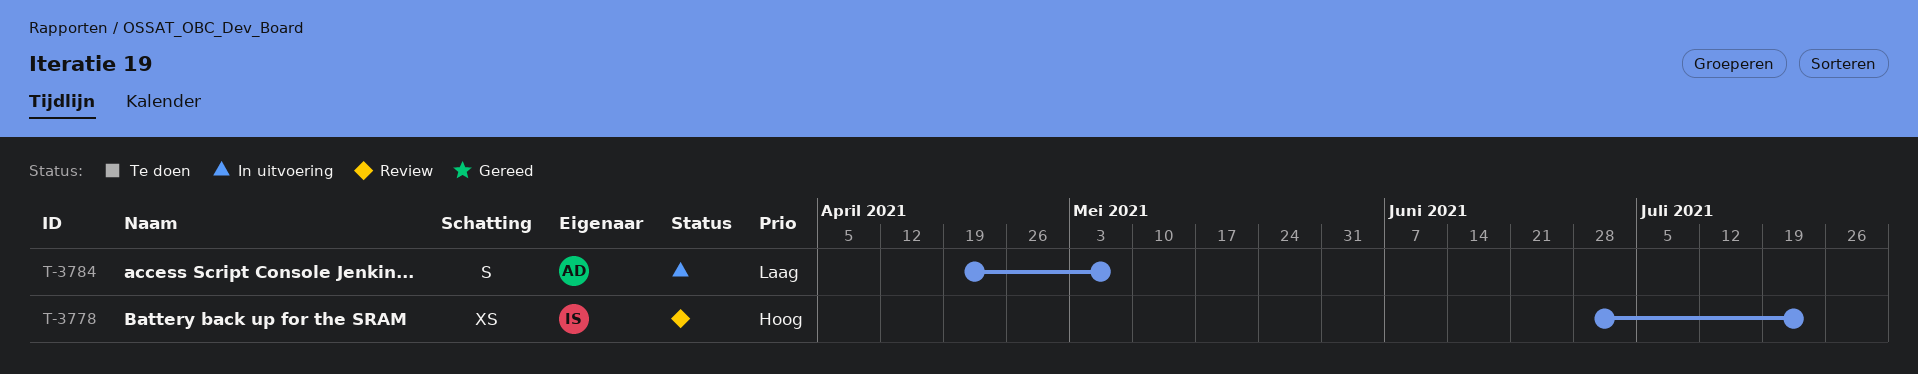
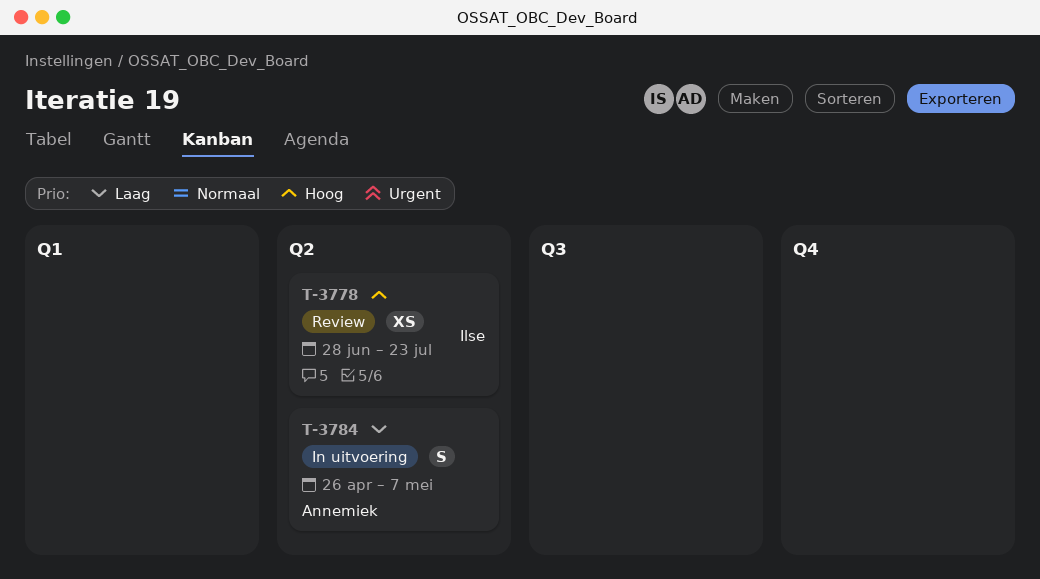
T-3784, start: Apr 19 -> Apr 26

